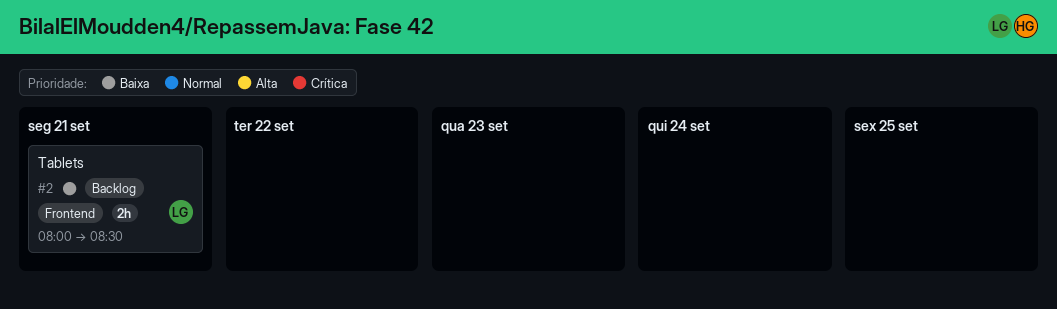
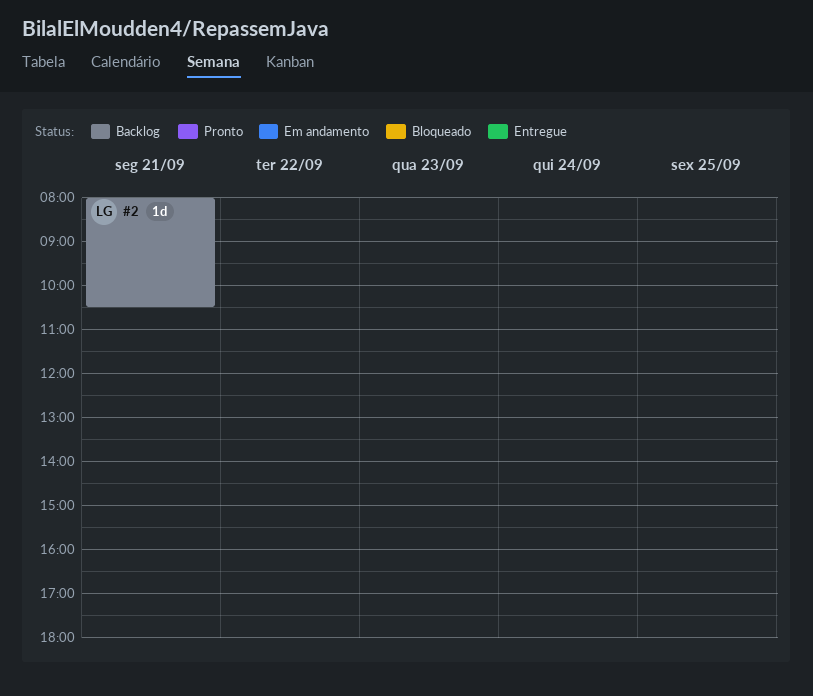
#2, estimate: 2h -> 1d
#2, ends: 08:30 -> 10:30

